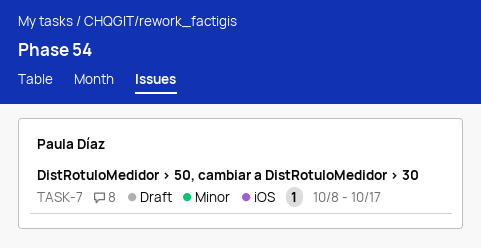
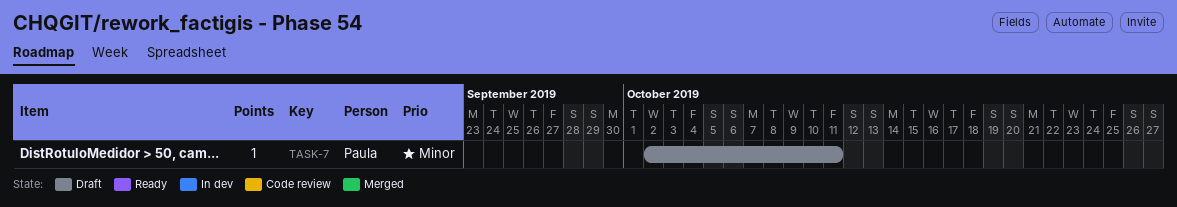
TASK-7, start: Oct 8 -> Oct 2
TASK-7, due: Oct 17 -> Oct 11

